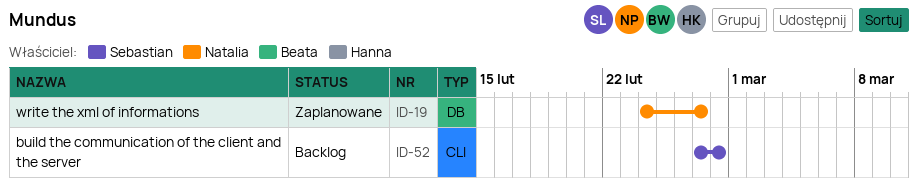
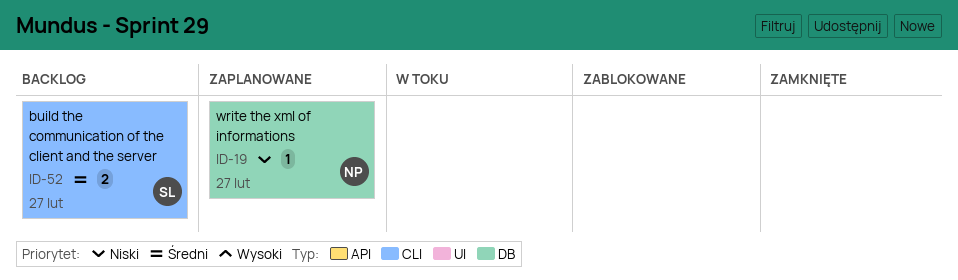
ID-52, due: Feb 28 -> Feb 27

